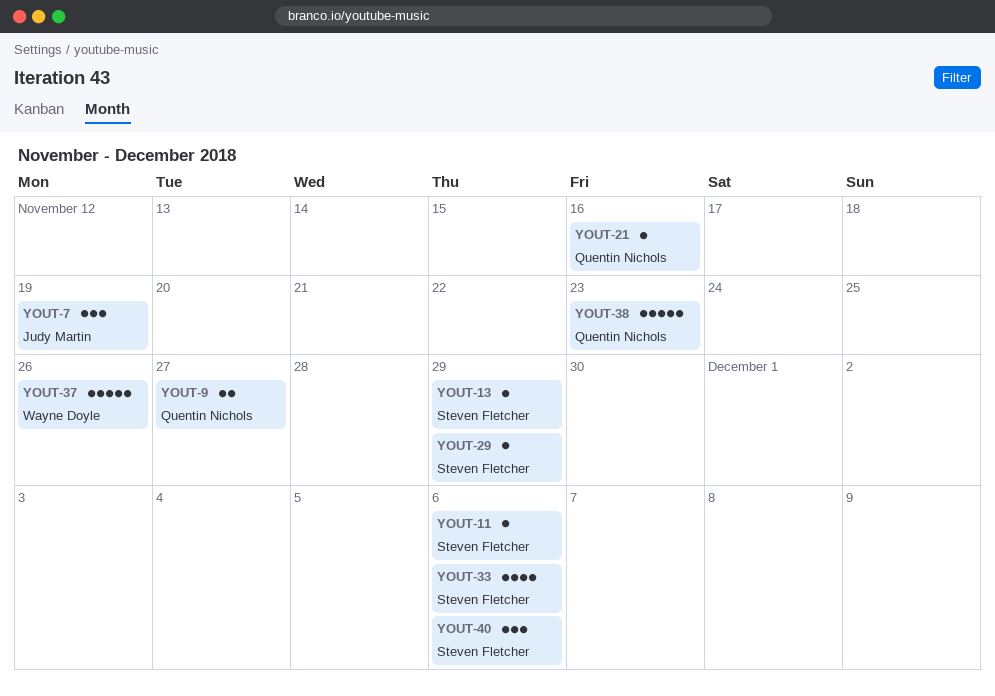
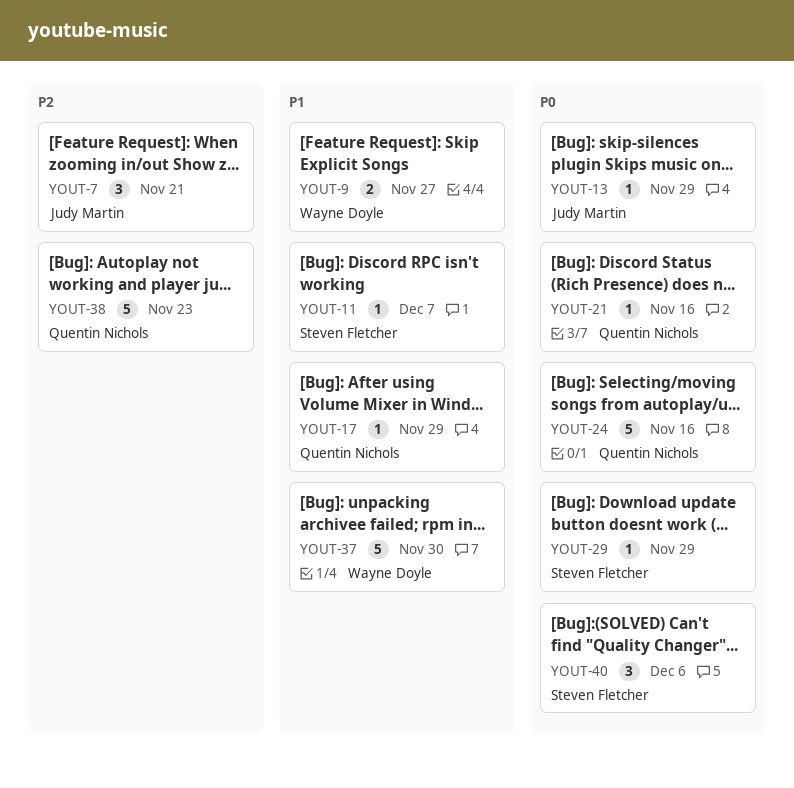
YOUT-7, due: Nov 19 -> Nov 21
YOUT-9, owner: Quentin Nichols -> Wayne Doyle
YOUT-11, due: Dec 6 -> Dec 7
YOUT-13, owner: Steven Fletcher -> Judy Martin
YOUT-17: none -> present
YOUT-24: none -> present
YOUT-33: present -> none
YOUT-37, due: Nov 26 -> Nov 30

